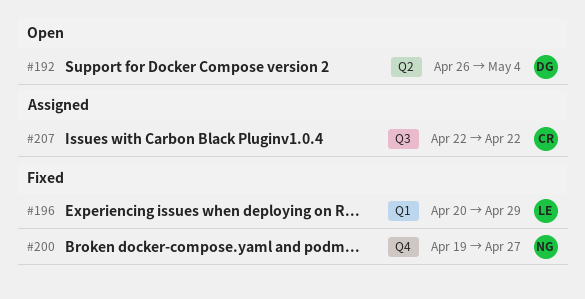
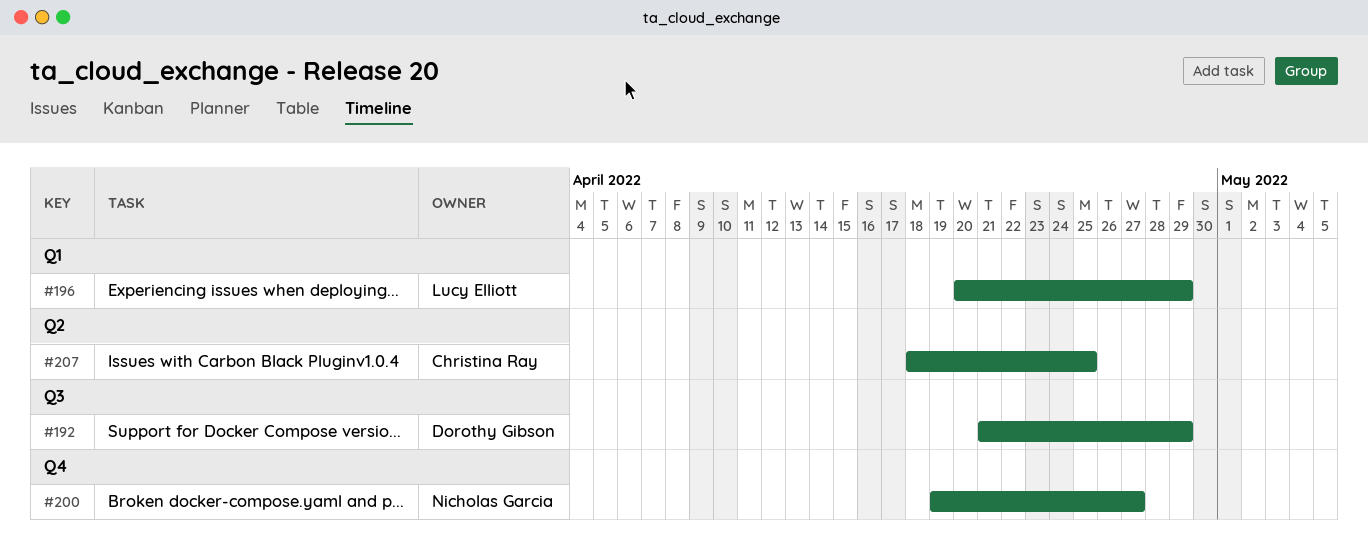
#192, label: Q2 -> Q3
#192, start: Apr 26 -> Apr 21
#192, due: May 4 -> Apr 29
#207, label: Q3 -> Q2
#207, start: Apr 22 -> Apr 18
#207, due: Apr 22 -> Apr 25

